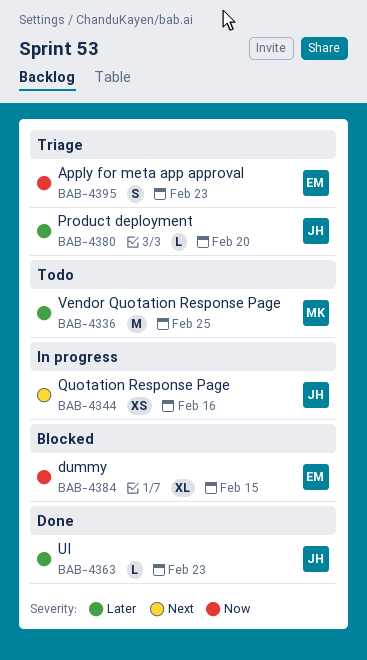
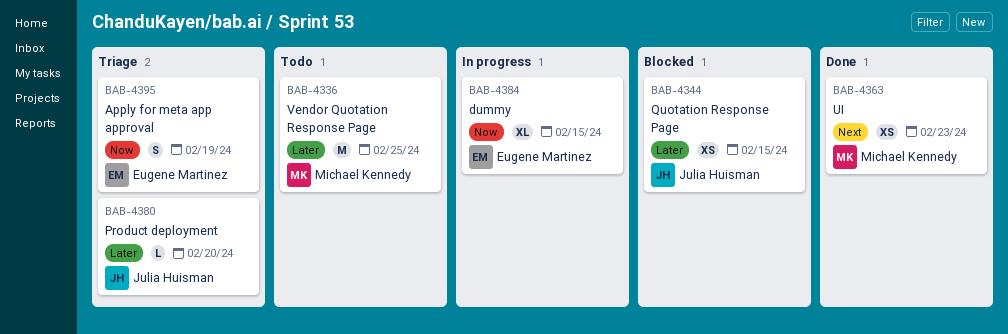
BAB-4344, status: In progress -> Blocked
BAB-4344, priority: Next -> Later
BAB-4344, due: Feb 16 -> Feb 15
BAB-4363, owner: Julia Huisman -> Michael Kennedy
BAB-4363, priority: Later -> Next
BAB-4363, estimate: L -> XS
BAB-4384, status: Blocked -> In progress
BAB-4395, due: Feb 23 -> Feb 19

